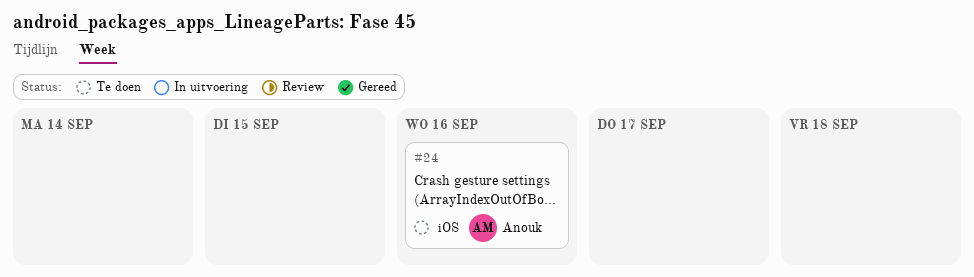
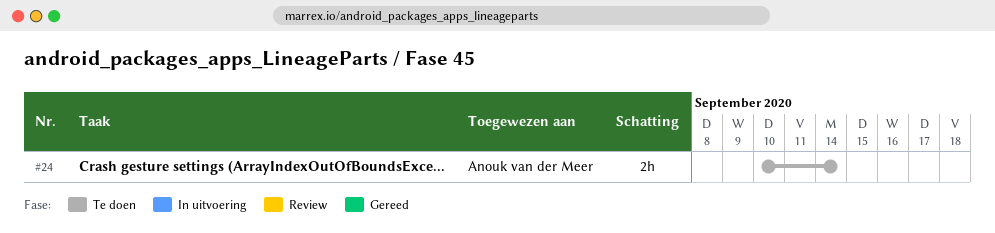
#24, due: Sep 16 -> Sep 14

